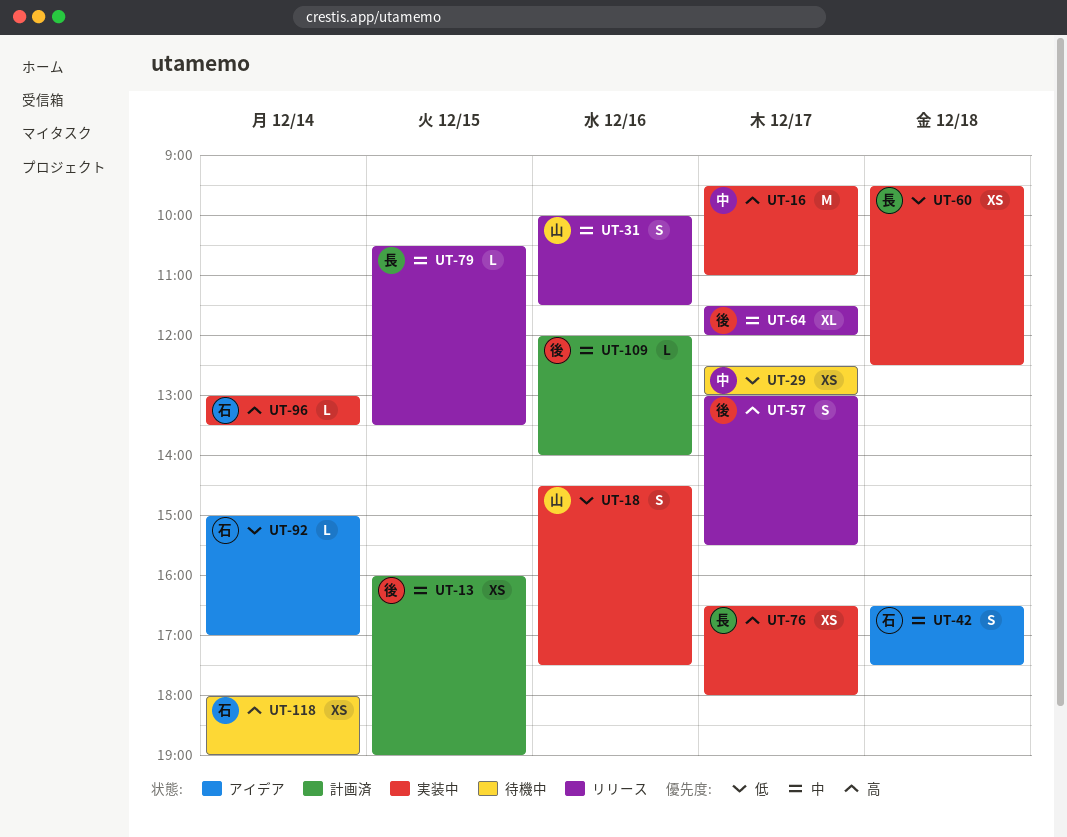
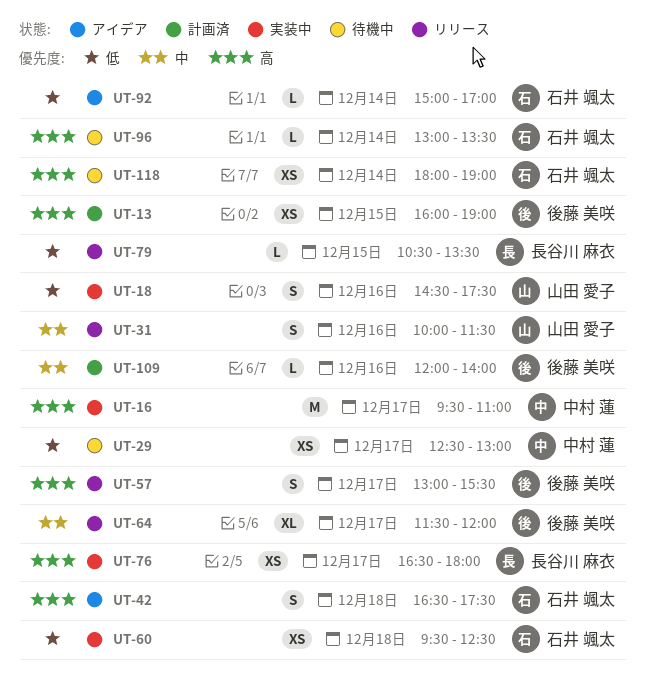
UT-13, priority: 中 -> 高
UT-42, priority: 中 -> 高
UT-60, owner: 長谷川 麻衣 -> 石井 颯太
UT-79, priority: 中 -> 低
UT-96, status: 実装中 -> 待機中

